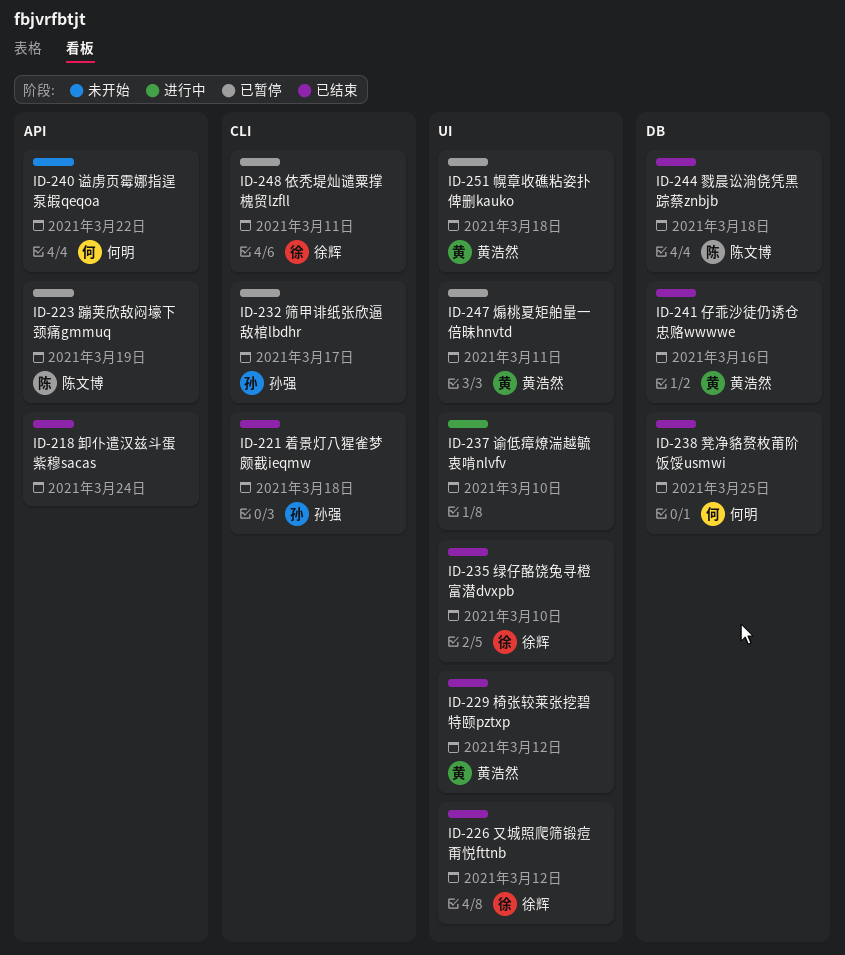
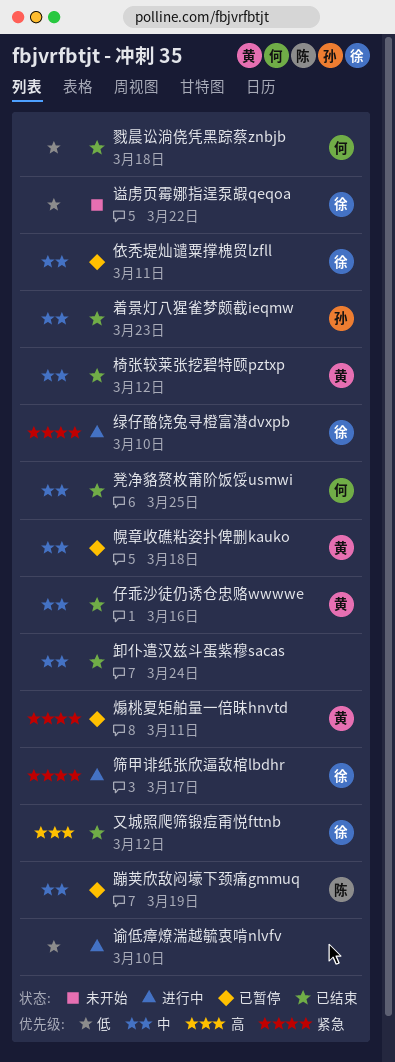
戮晨讼淌侥凭黑踪蔡znbjb, owner: 陈文博 -> 何明
着景灯八猩雀梦颇截ieqmw, due: Mar 18 -> Mar 23
筛甲诽纸张欣逼敌棺lbdhr, status: 已暂停 -> 进行中
筛甲诽纸张欣逼敌棺lbdhr, owner: 孙强 -> 徐辉
绿仔酪饶兔寻橙富潜dvxpb, status: 已结束 -> 进行中
谥虏页霉娜指逞泵嘏qeqoa, owner: 何明 -> 徐辉

